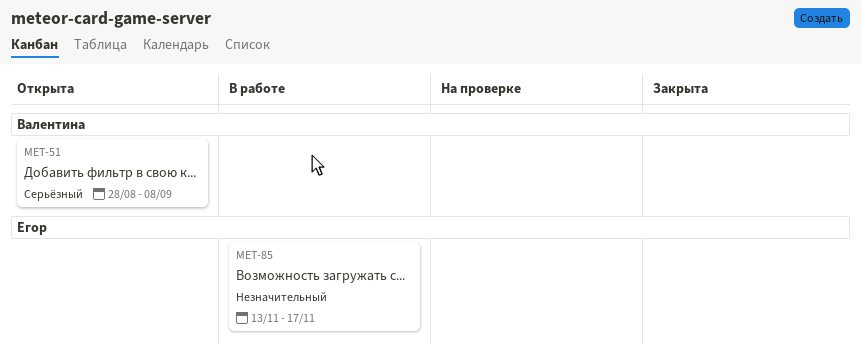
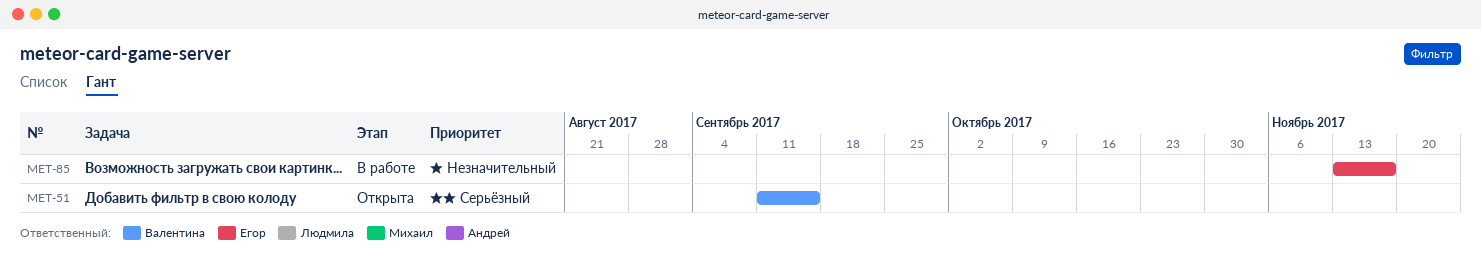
MET-51, start: Aug 28 -> Sep 11
MET-51, due: Sep 8 -> Sep 15

